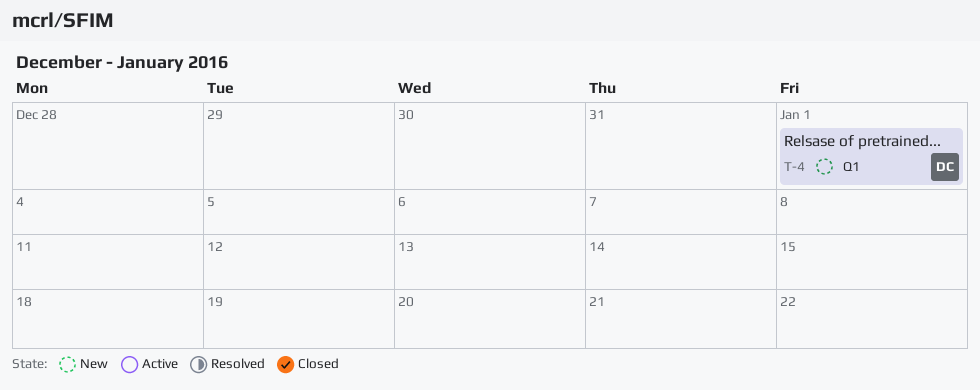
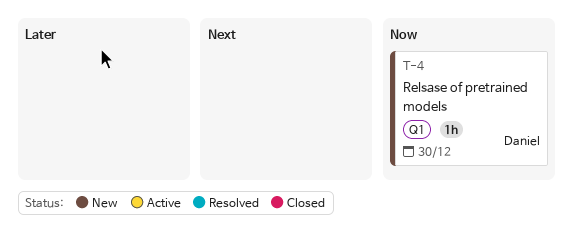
T-4, due: Jan 1 -> Dec 30

